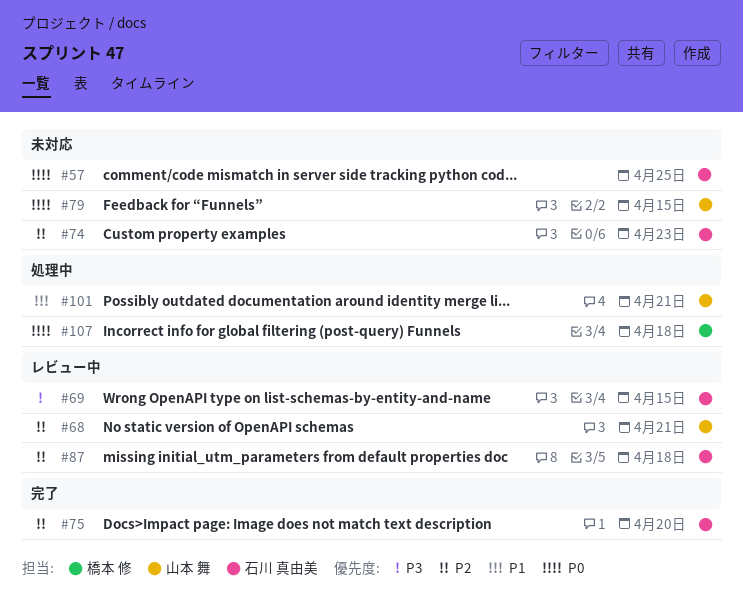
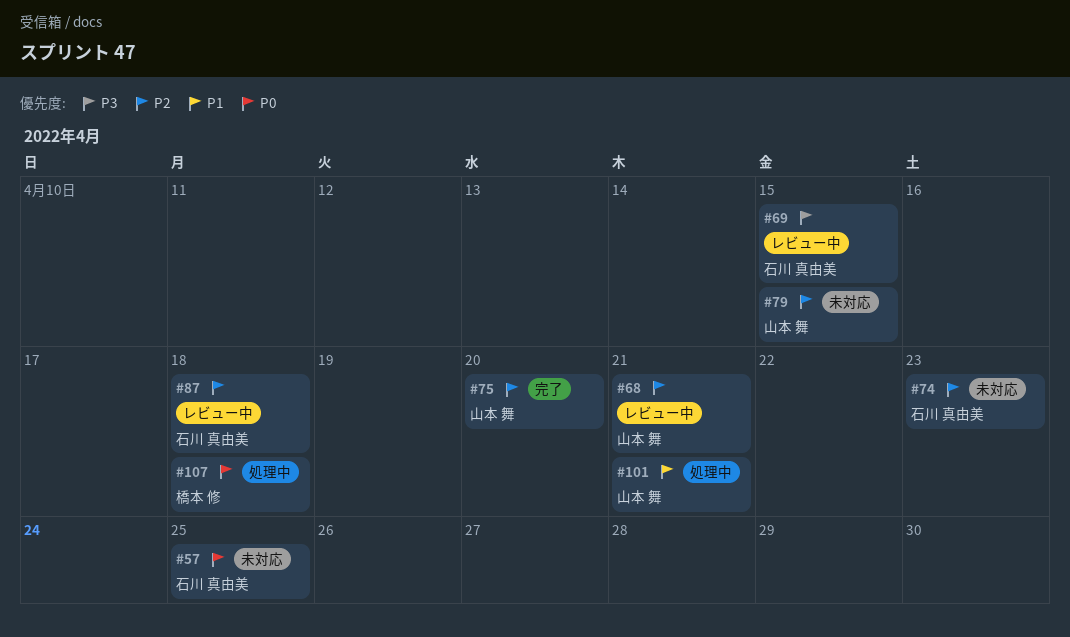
#75, owner: 石川 真由美 -> 山本 舞
#79, priority: P0 -> P2

